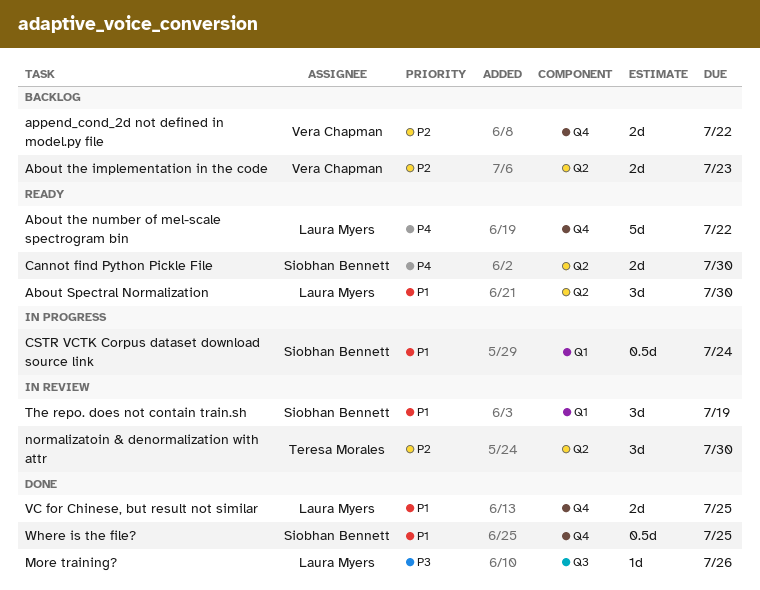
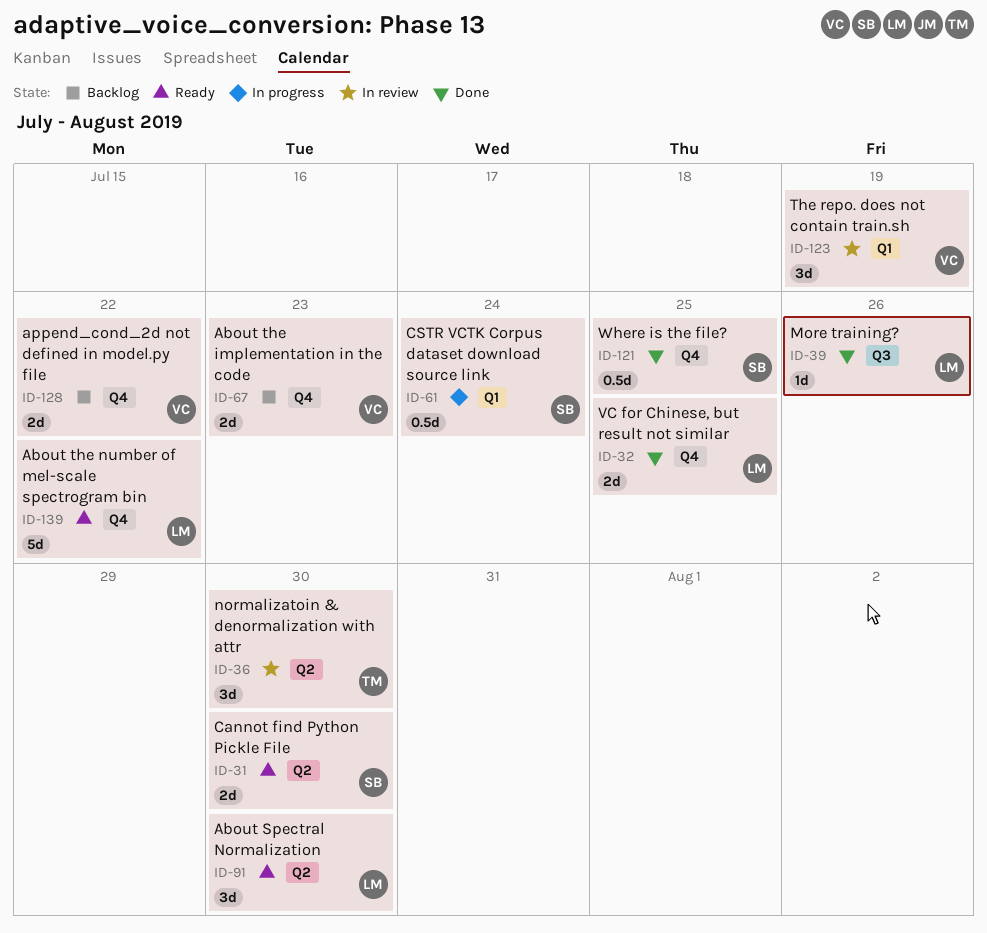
About the implementation in the code, label: Q2 -> Q4
The repo. does not contain train.sh, owner: Siobhan Bennett -> Vera Chapman

